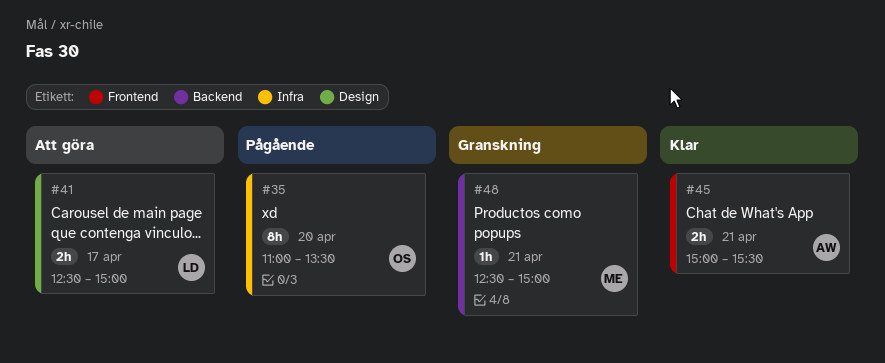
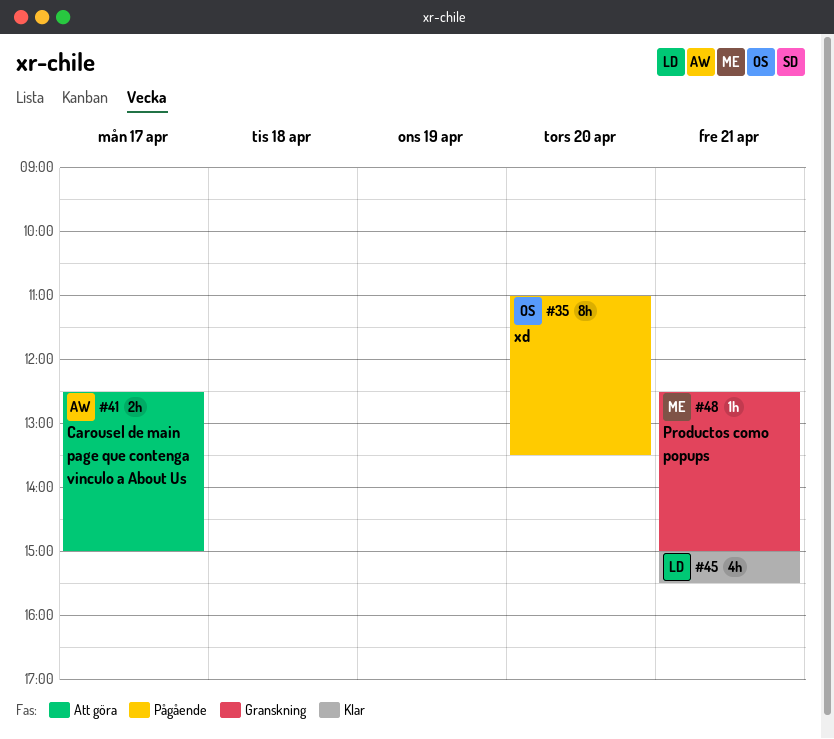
#41, owner: LD -> AW
#45, owner: AW -> LD
#45, estimate: 2h -> 4h

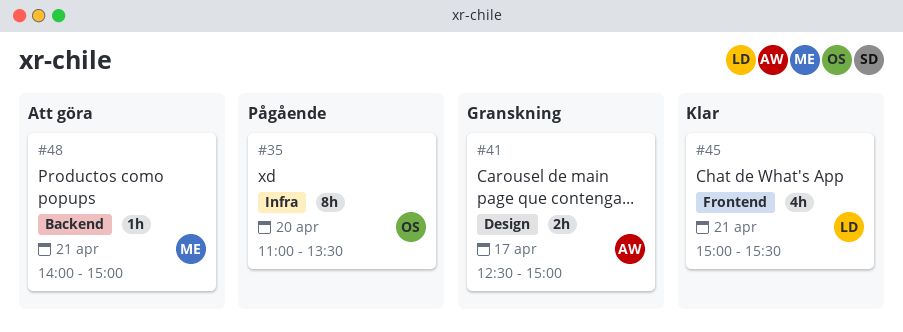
#41, status: Att göra -> Granskning
#48, status: Granskning -> Att göra
#48, begins: 12:30 -> 14:00

